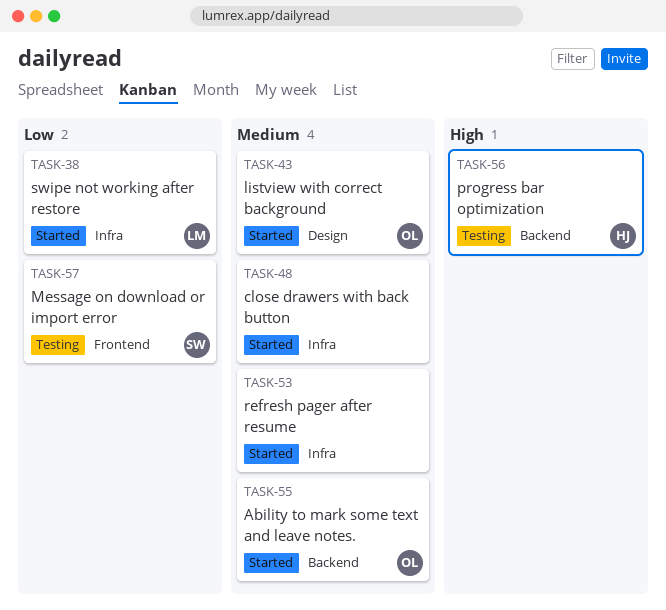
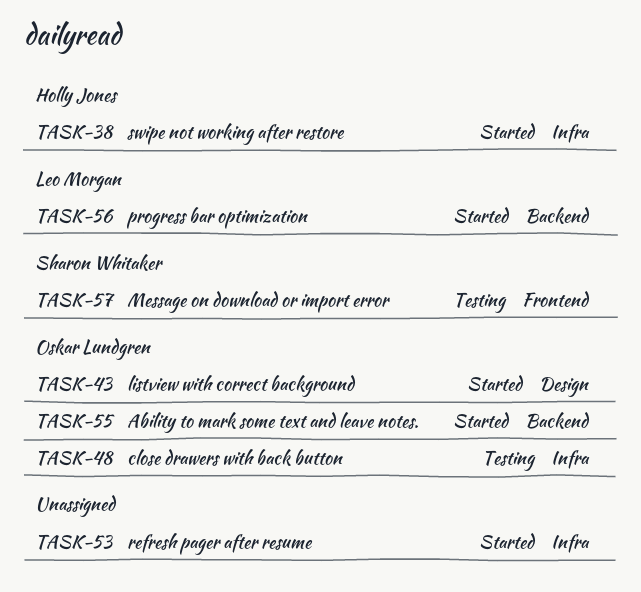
TASK-38, owner: Leo Morgan -> Holly Jones
TASK-48, status: Started -> Testing
TASK-48, owner: none -> Oskar Lundgren
TASK-56, status: Testing -> Started
TASK-56, owner: Holly Jones -> Leo Morgan

